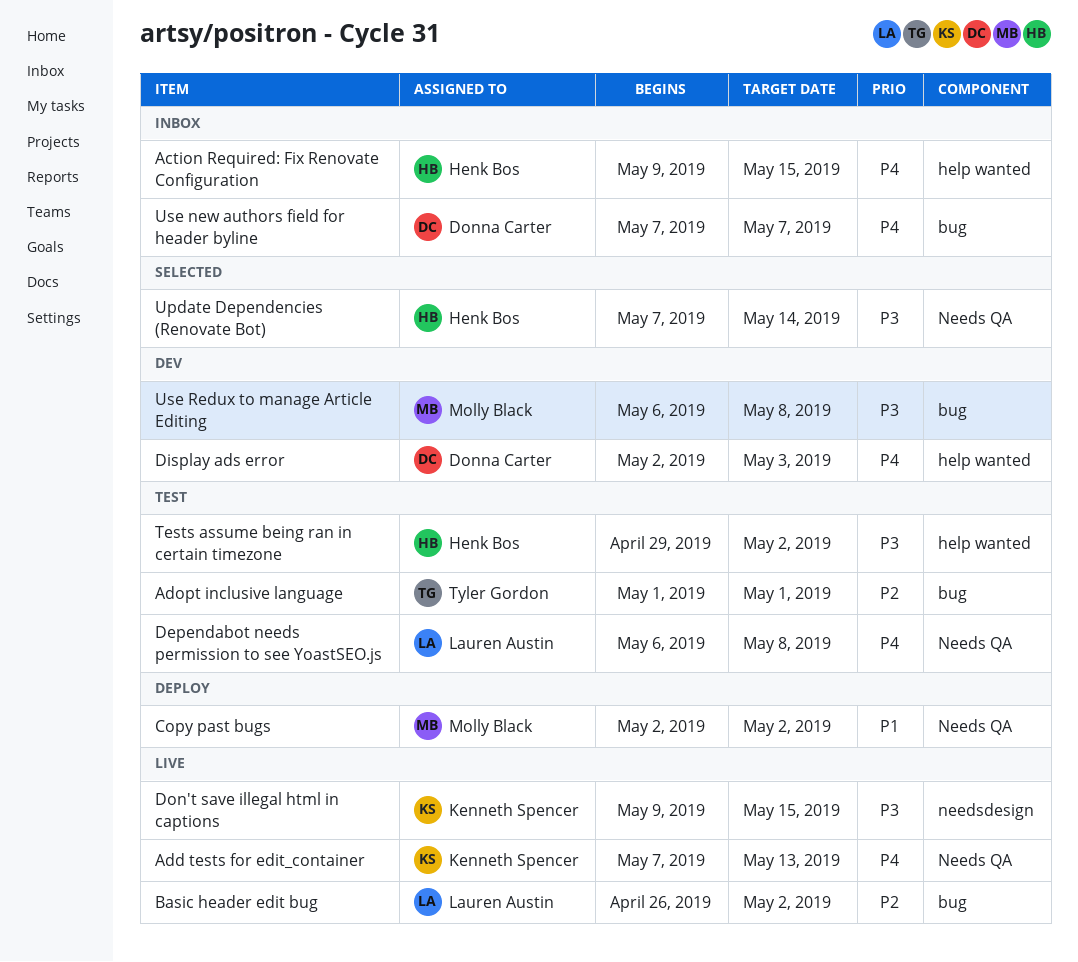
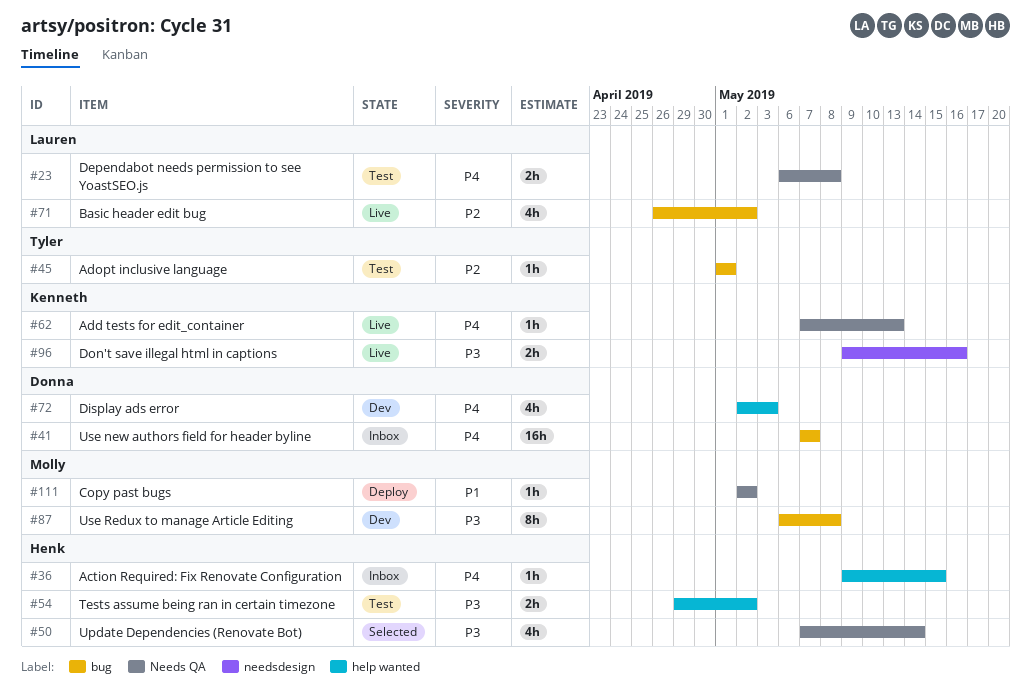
Don't save illegal html in captions, due: May 15 -> May 16

